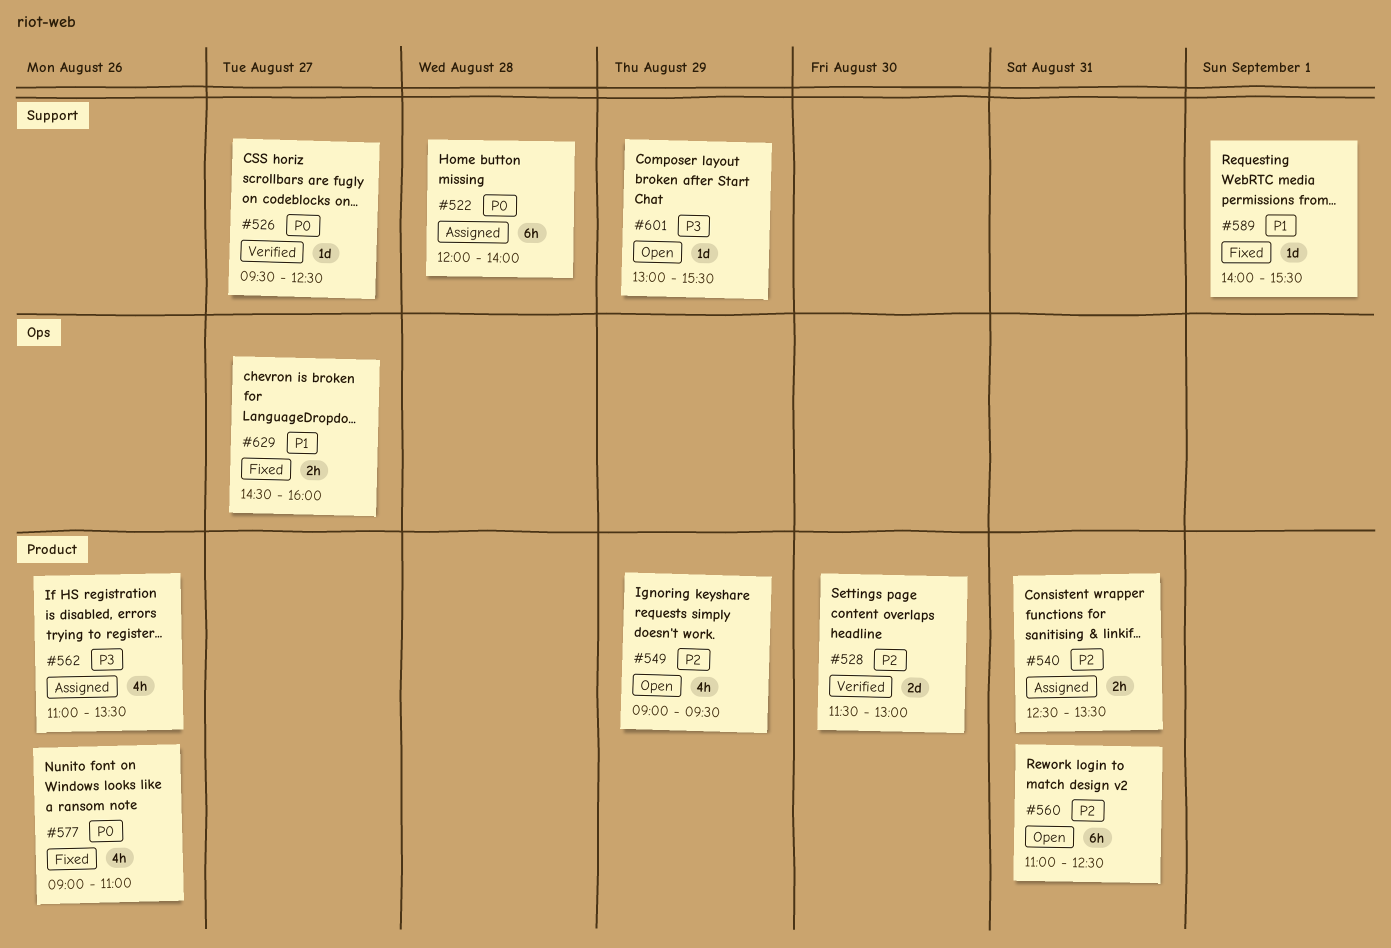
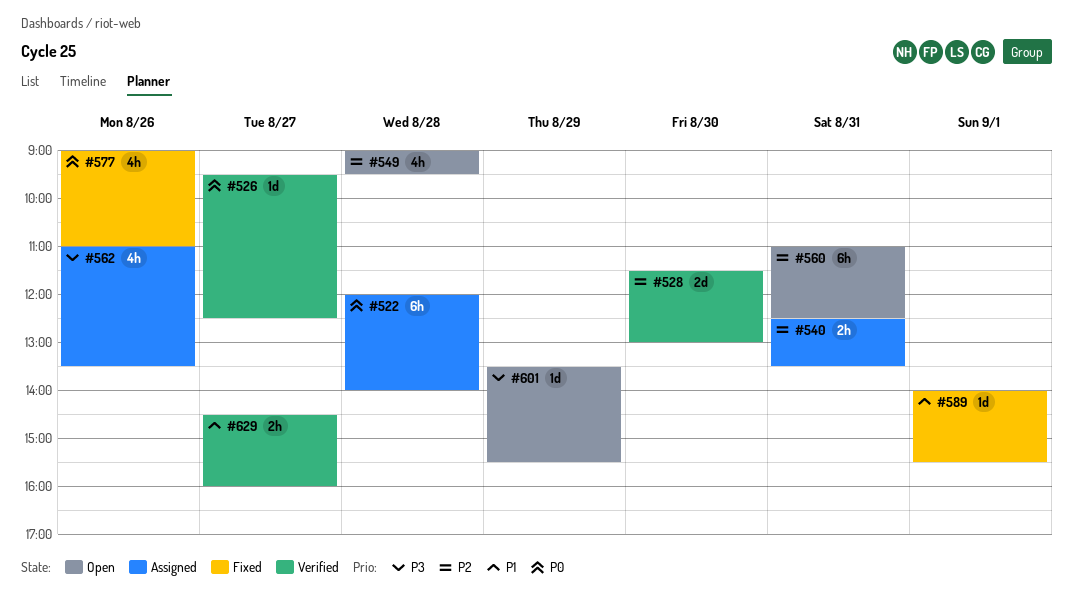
#549, day: Aug 29 -> Aug 28
#601, begins: 13:00 -> 13:30
#629, status: Fixed -> Verified

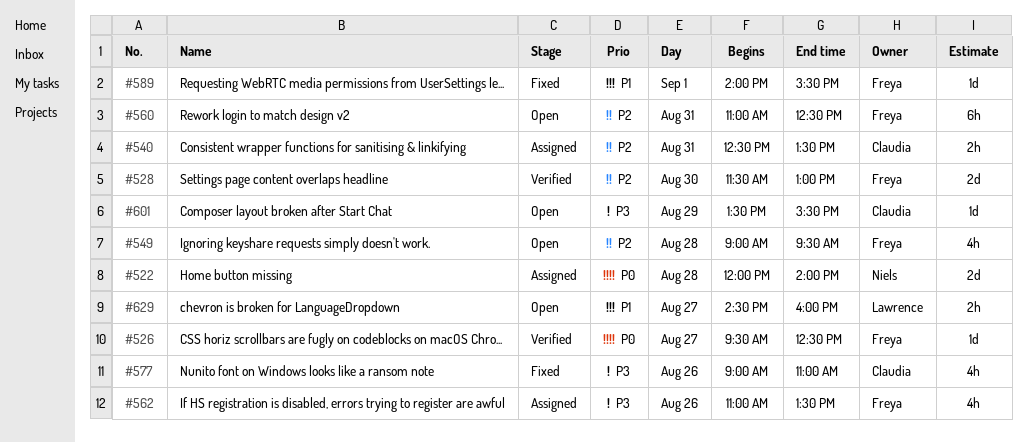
#522, estimate: 6h -> 2d
#577, priority: P0 -> P3
#629, status: Verified -> Open

